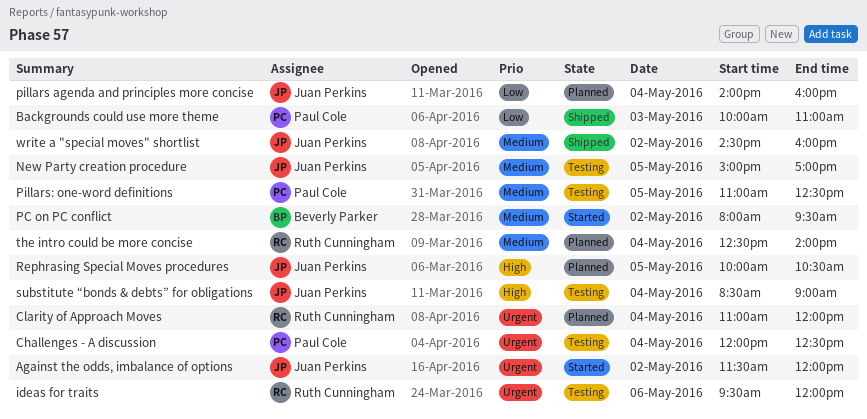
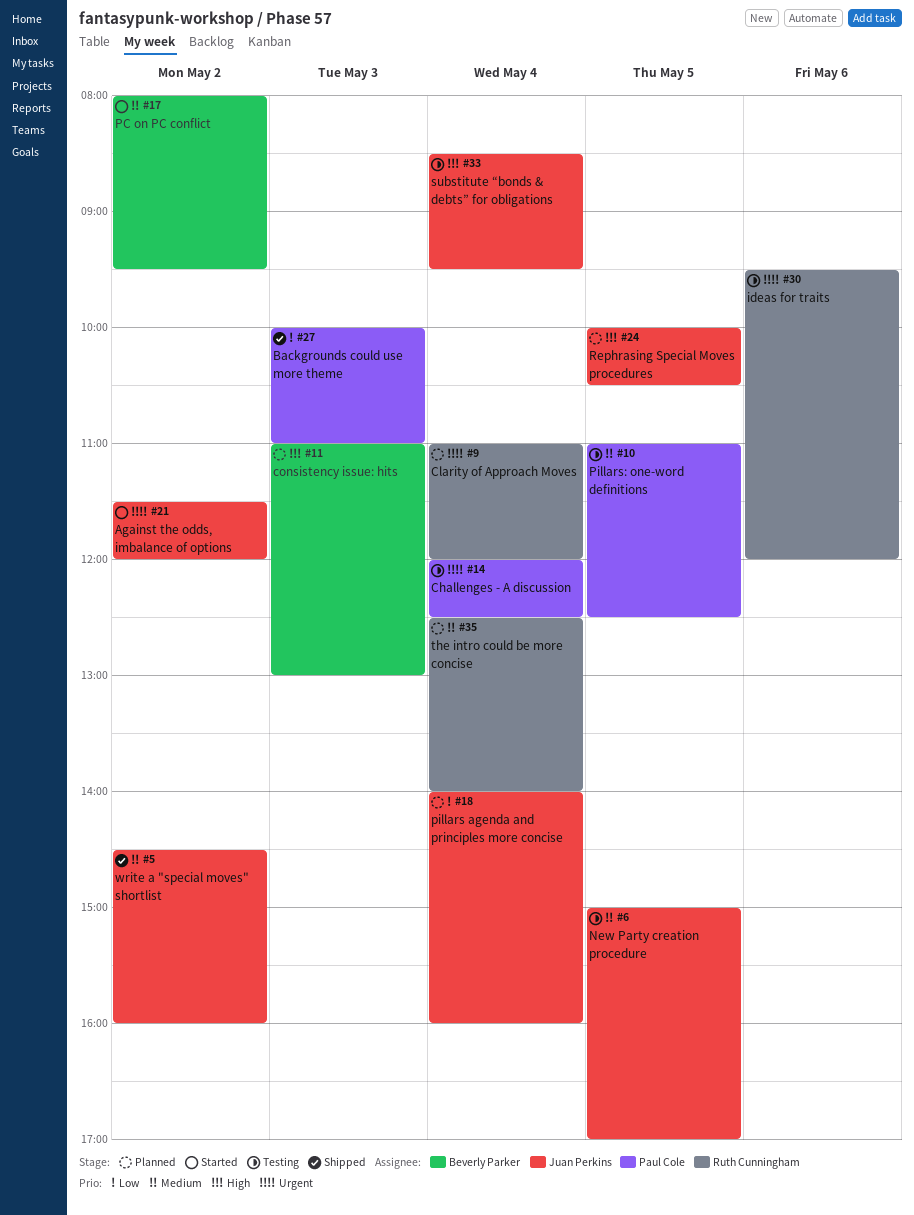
consistency issue: hits: none -> present
substitute “bonds & debts” for obligations, ends: 09:00 -> 09:30

